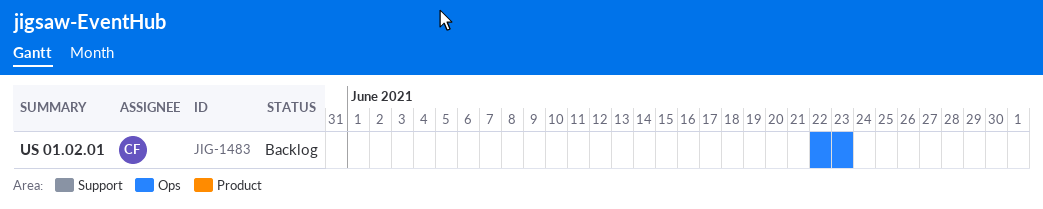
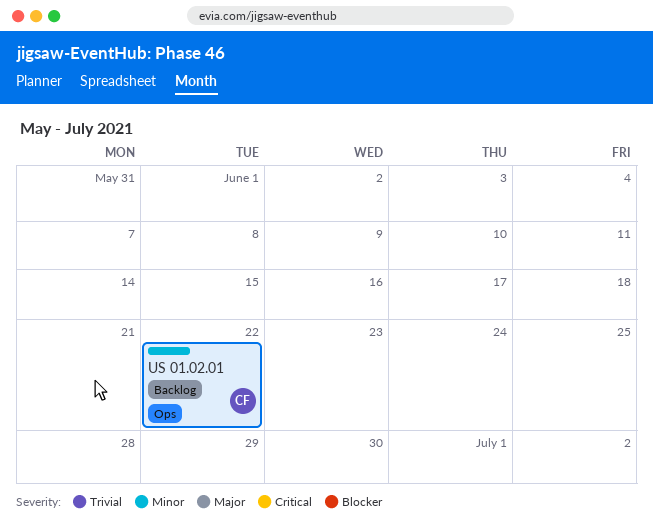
US 01.02.01, due: Jun 23 -> Jun 22

